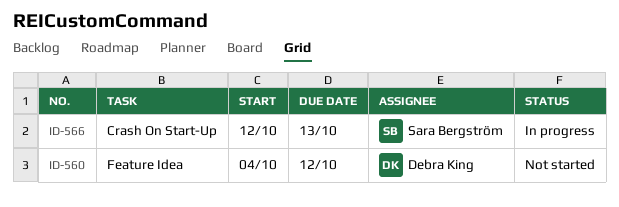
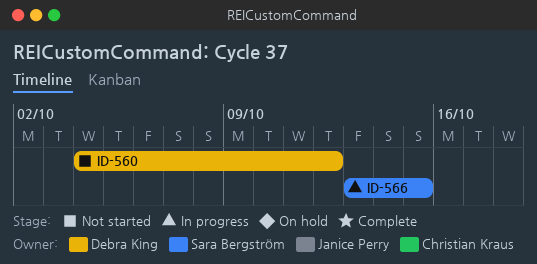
ID-566, start: Oct 12 -> Oct 13
ID-566, due: Oct 13 -> Oct 15

